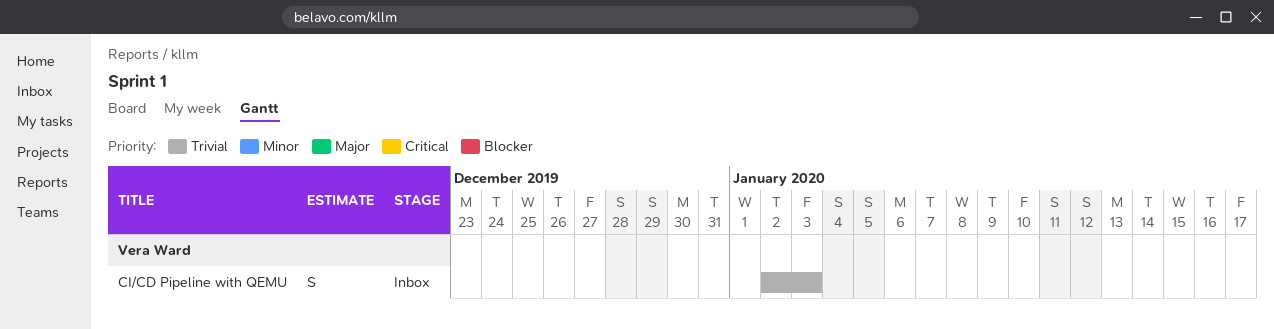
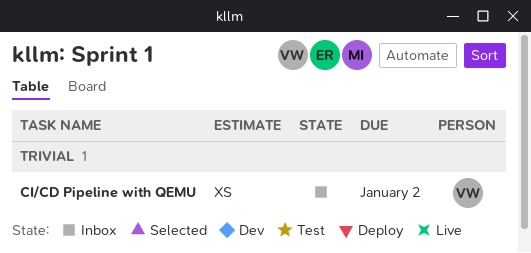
CI/CD Pipeline with QEMU, estimate: S -> XS
CI/CD Pipeline with QEMU, due: Jan 3 -> Jan 2

